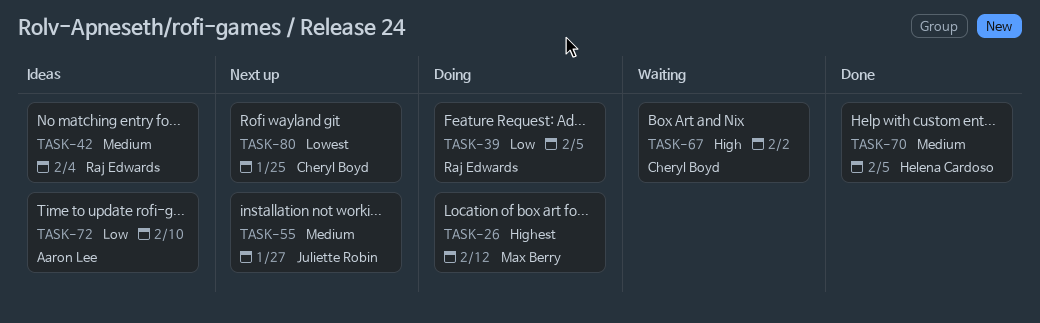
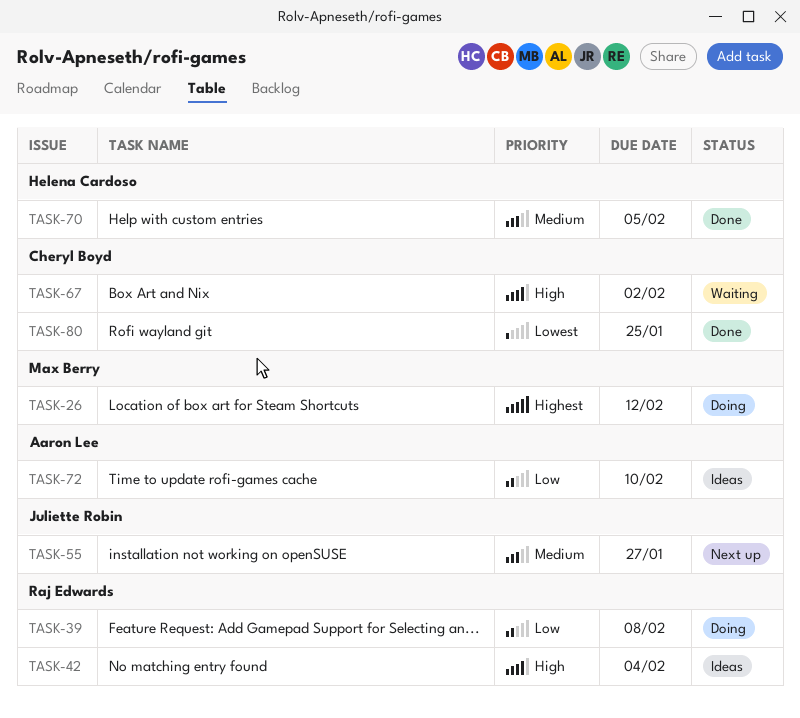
TASK-39, due: Feb 5 -> Feb 8
TASK-42, priority: Medium -> High
TASK-80, status: Next up -> Done

